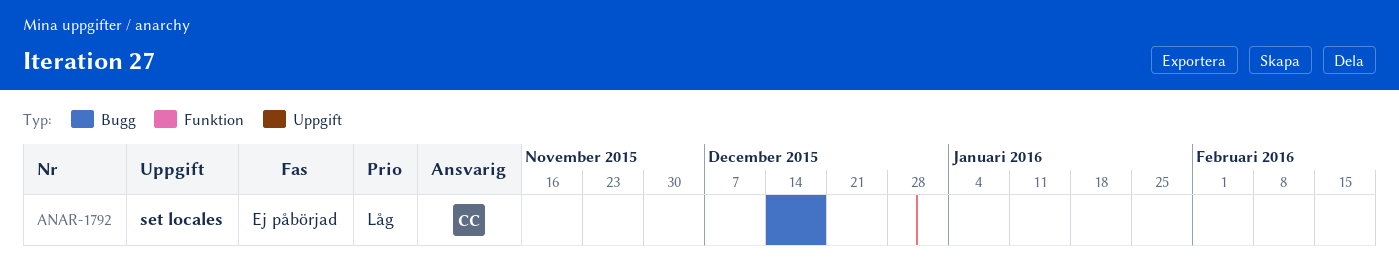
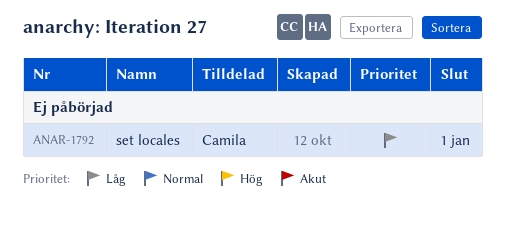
ANAR-1792, due: Dec 18 -> Jan 1

